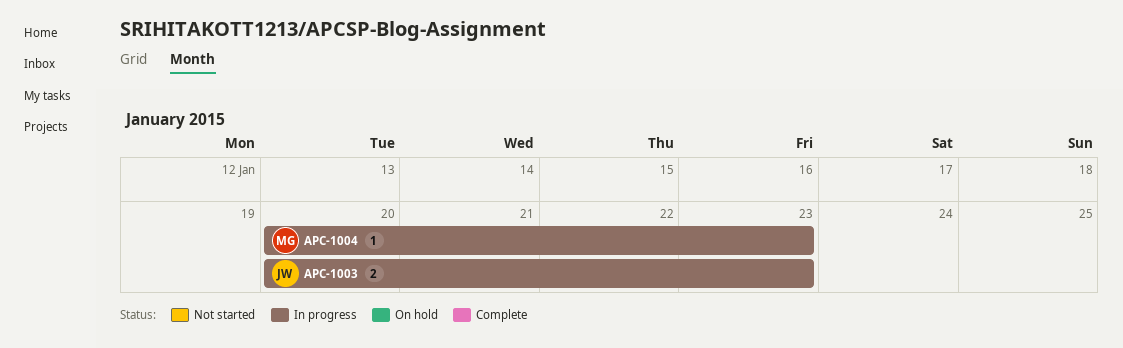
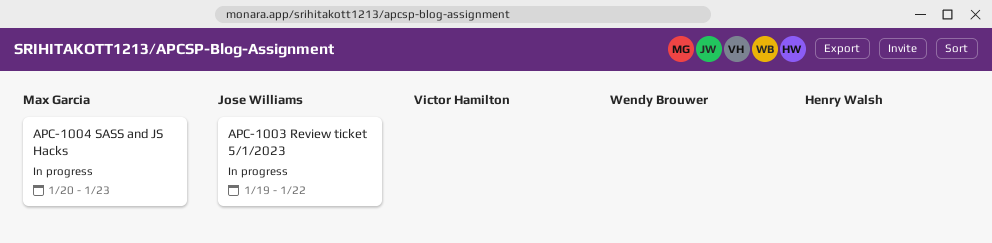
APC-1003, start: Jan 20 -> Jan 19
APC-1003, due: Jan 23 -> Jan 22

